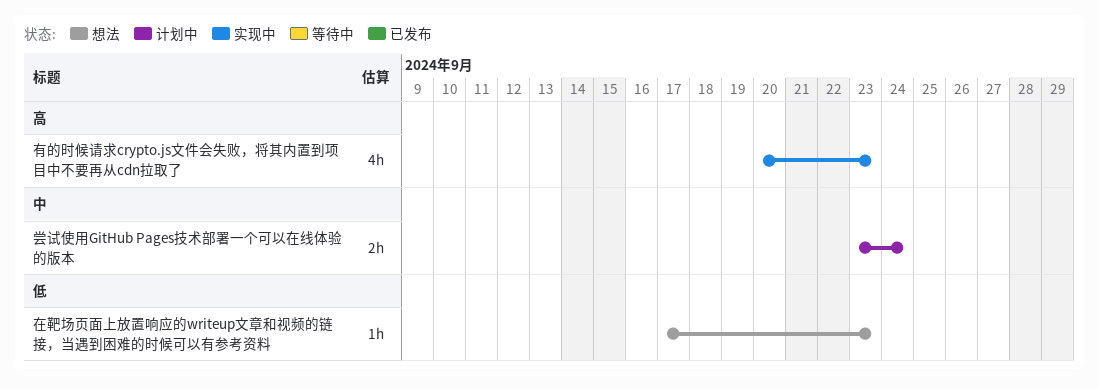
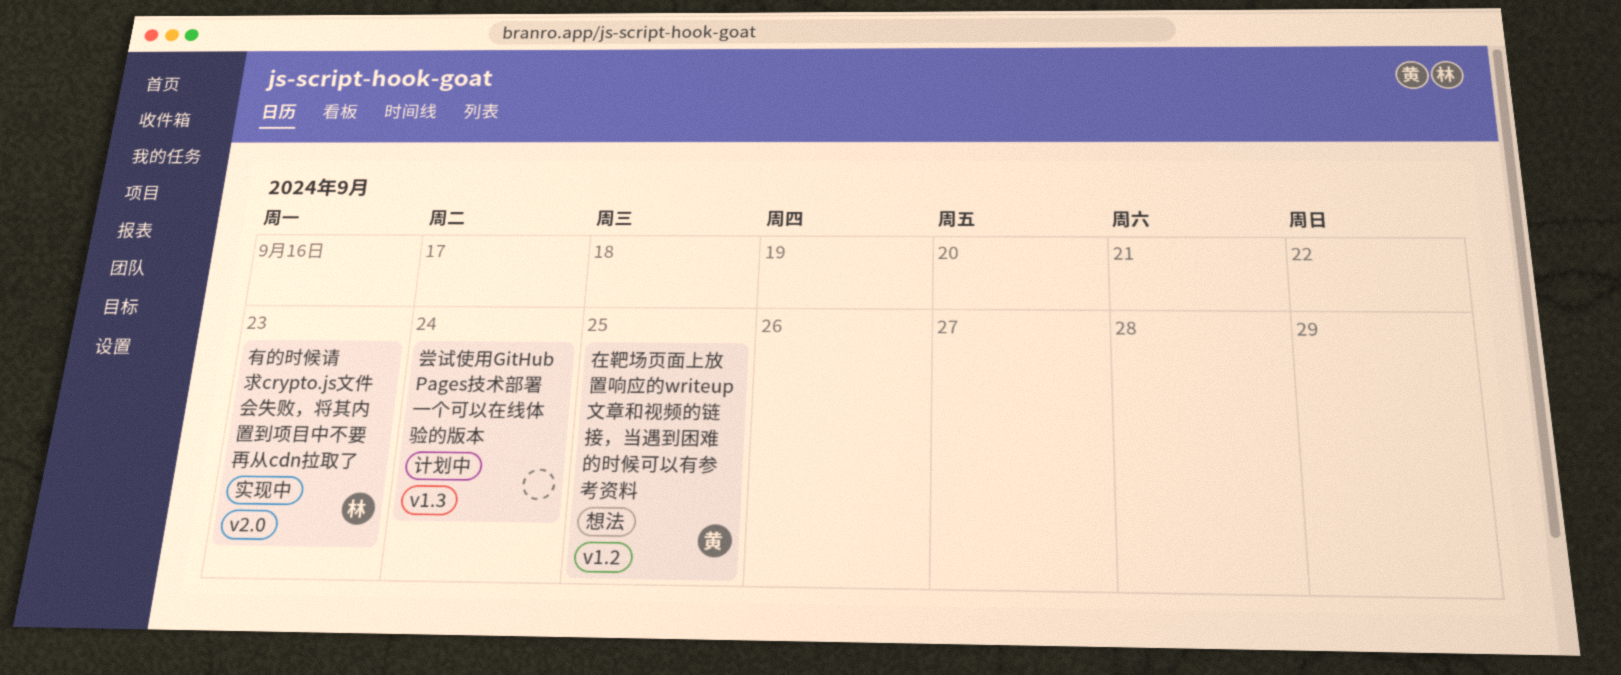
在靶场页面上放置响应的writeup文章和视频的链接，当遇到困难的时候可以有参考资料, due: Sep 23 -> Sep 25

